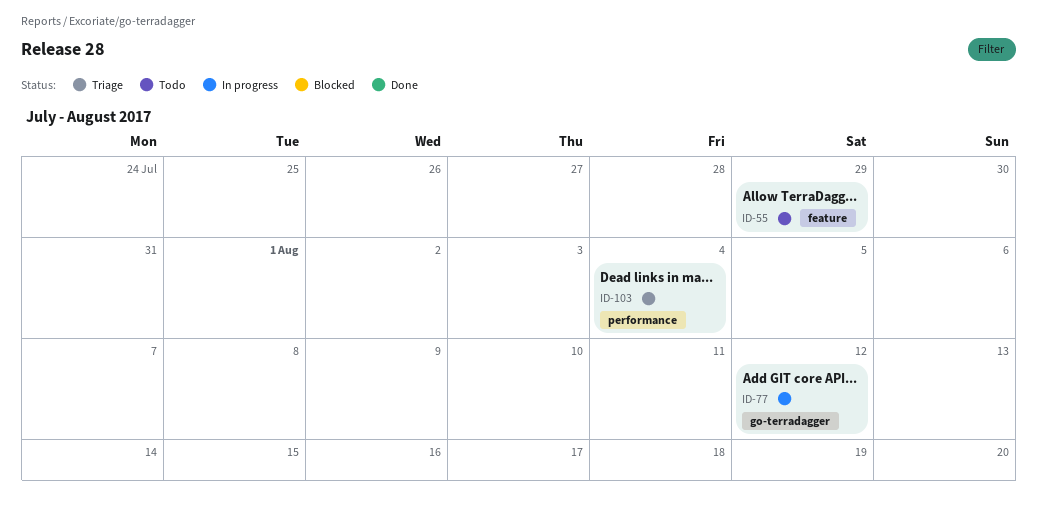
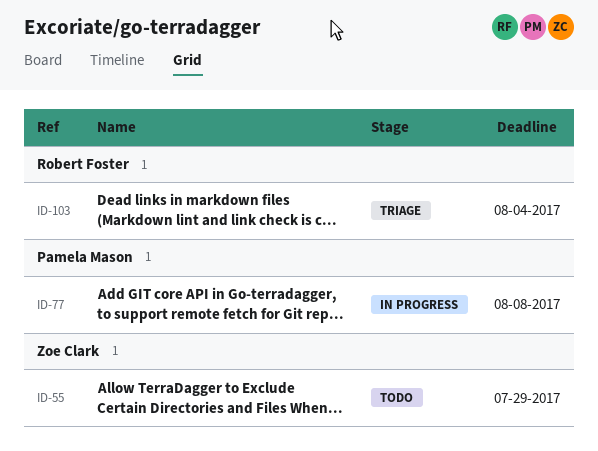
ID-77, due: Aug 12 -> Aug 8

